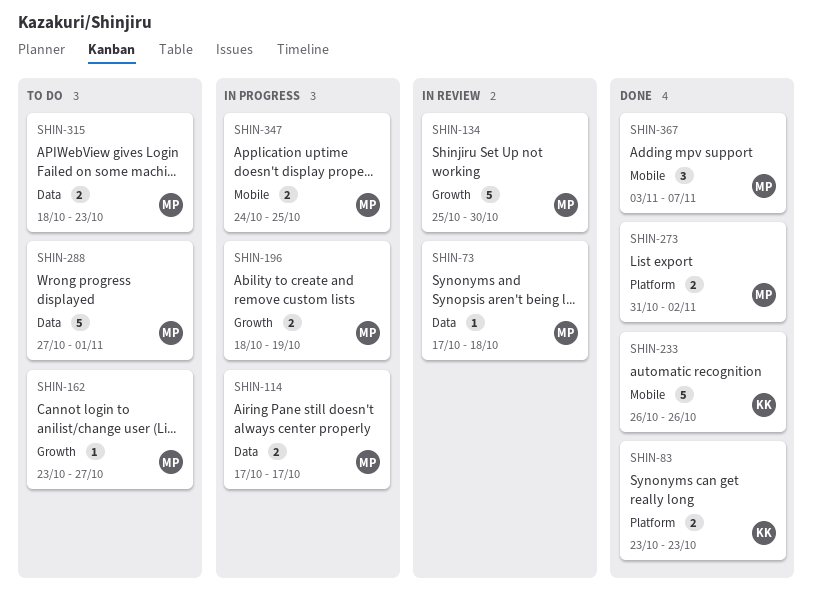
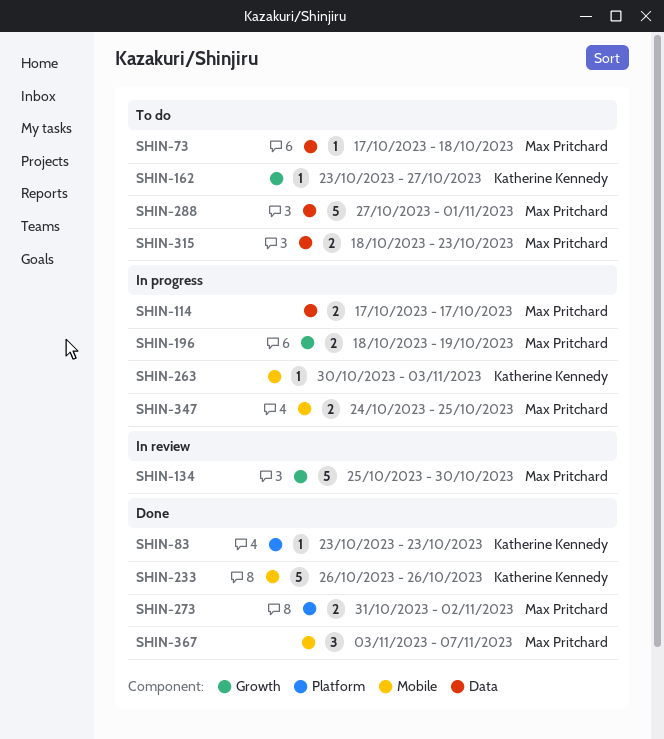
SHIN-73, status: In review -> To do
SHIN-83, estimate: 2 -> 1
SHIN-162, owner: Max Pritchard -> Katherine Kennedy
SHIN-263: none -> present

